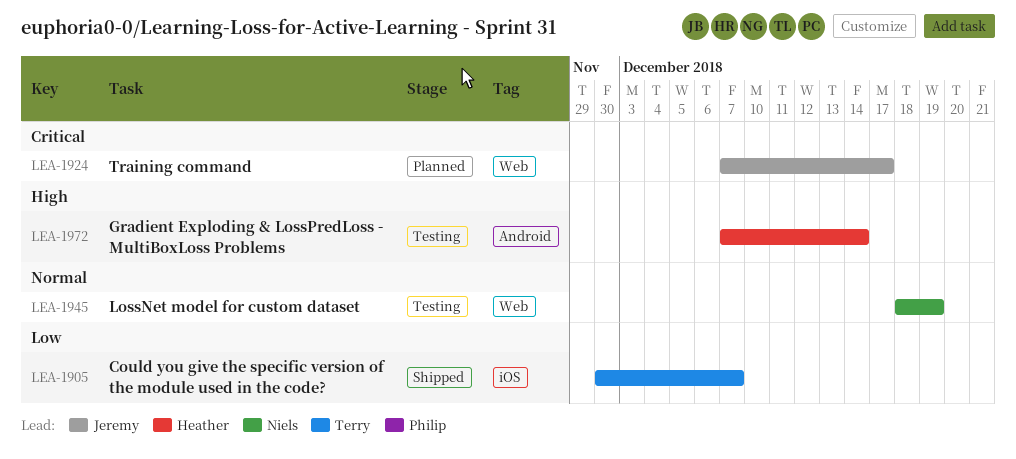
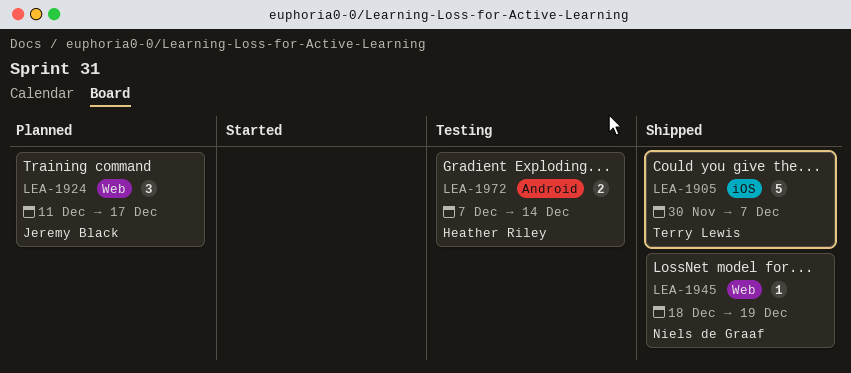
LEA-1924, start: Dec 7 -> Dec 11
LEA-1945, status: Testing -> Shipped

